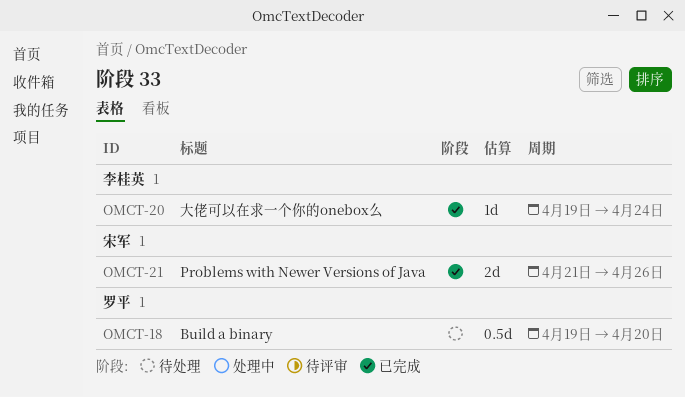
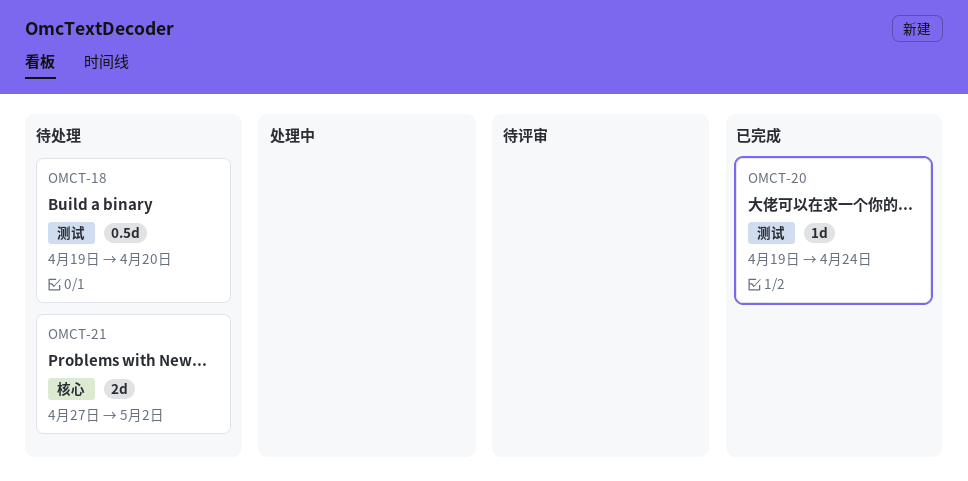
OMCT-21, status: 已完成 -> 待处理
OMCT-21, start: Apr 21 -> Apr 27
OMCT-21, due: Apr 26 -> May 2

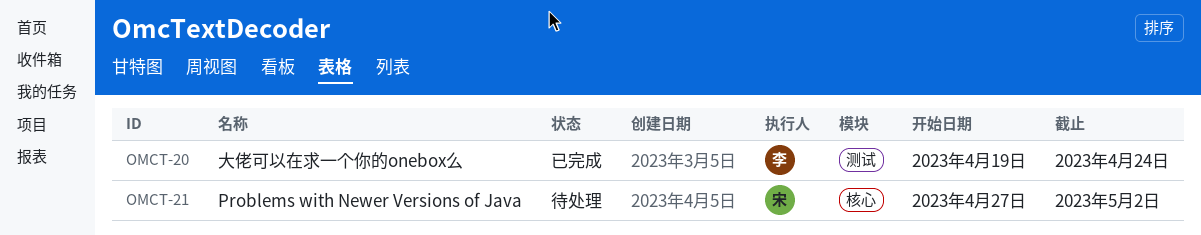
OMCT-18: present -> none

